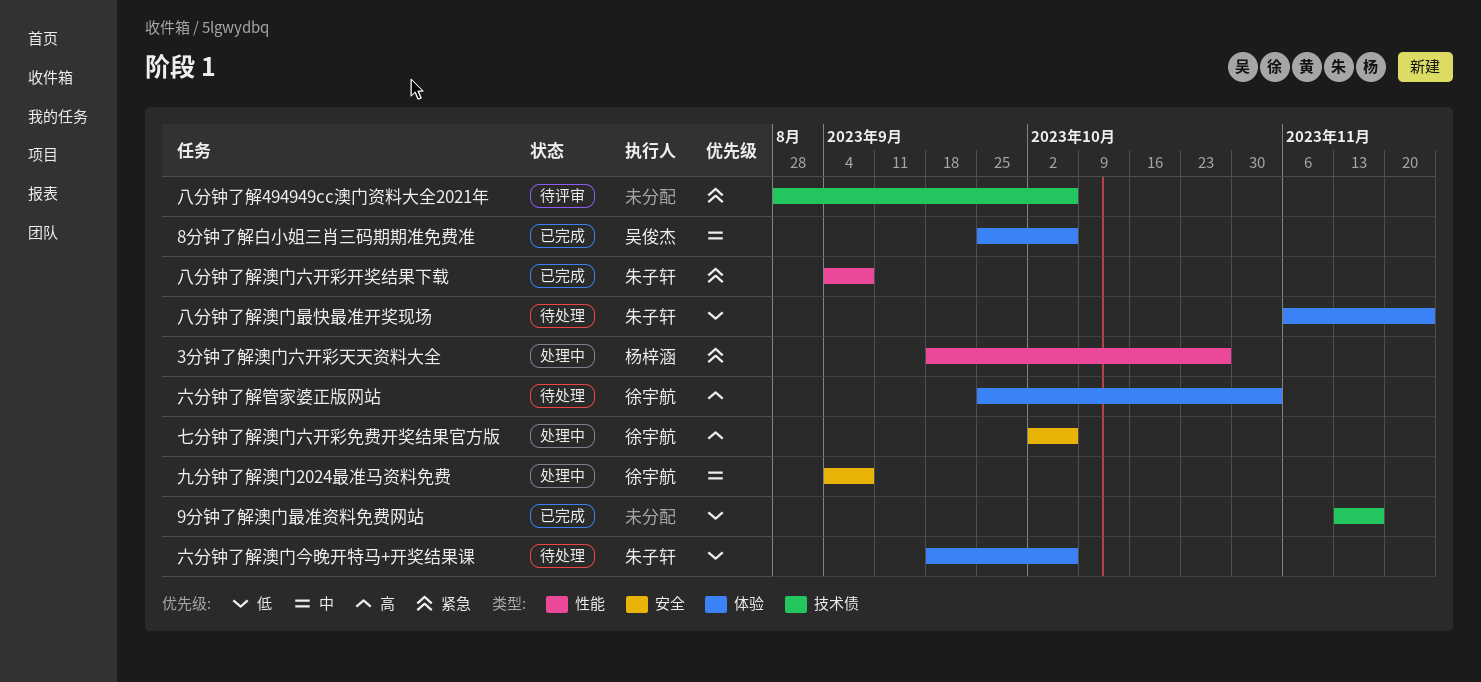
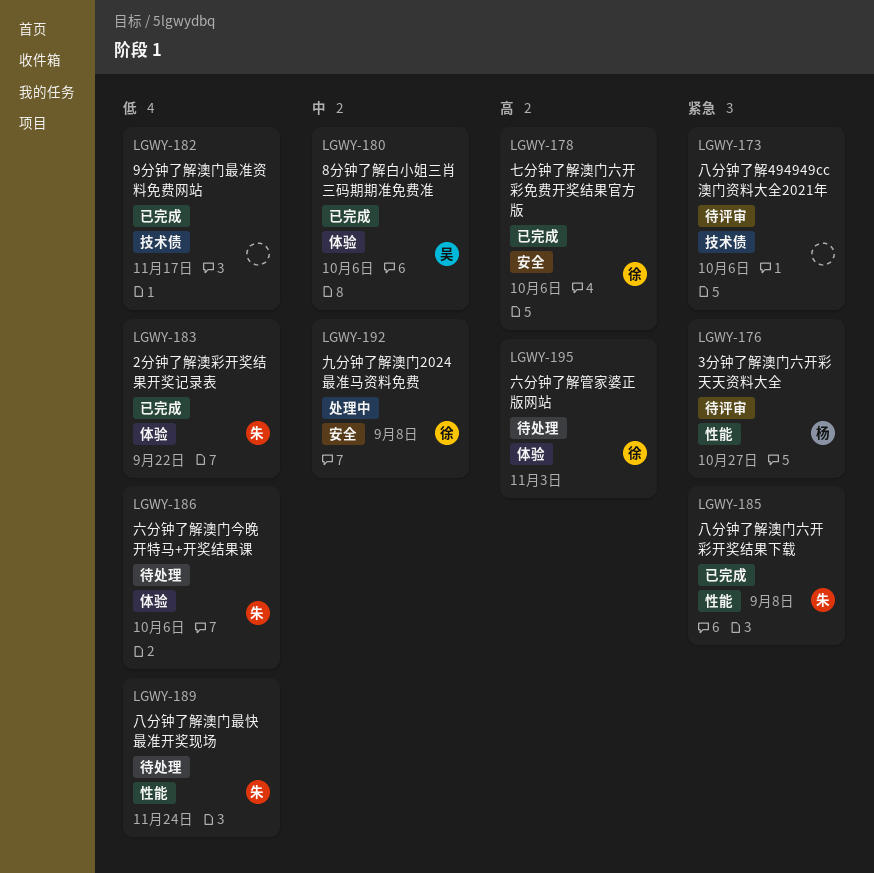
2分钟了解澳彩开奖结果开奖记录表: none -> present
3分钟了解澳门六开彩天天资料大全, status: 处理中 -> 待评审
七分钟了解澳门六开彩免费开奖结果官方版, status: 处理中 -> 已完成
八分钟了解澳门最快最准开奖现场, label: 体验 -> 性能

